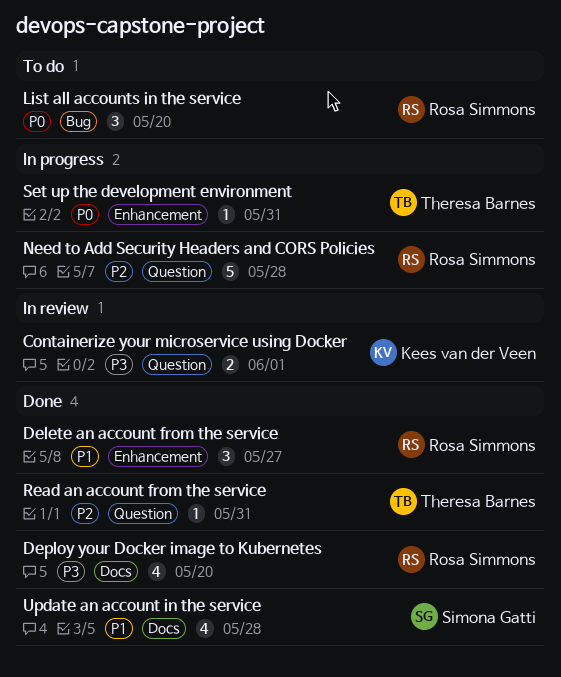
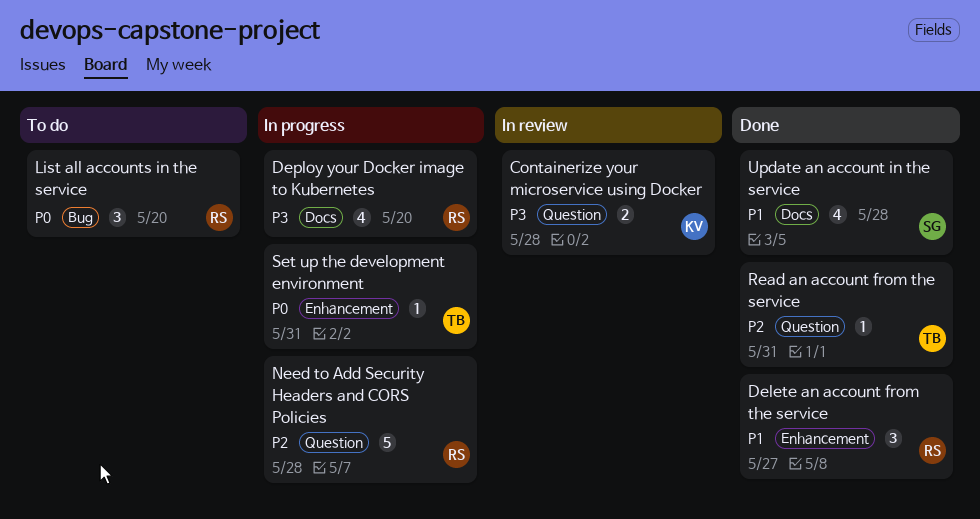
Containerize your microservice using Docker, due: Jun 1 -> May 28
Deploy your Docker image to Kubernetes, status: Done -> In progress

